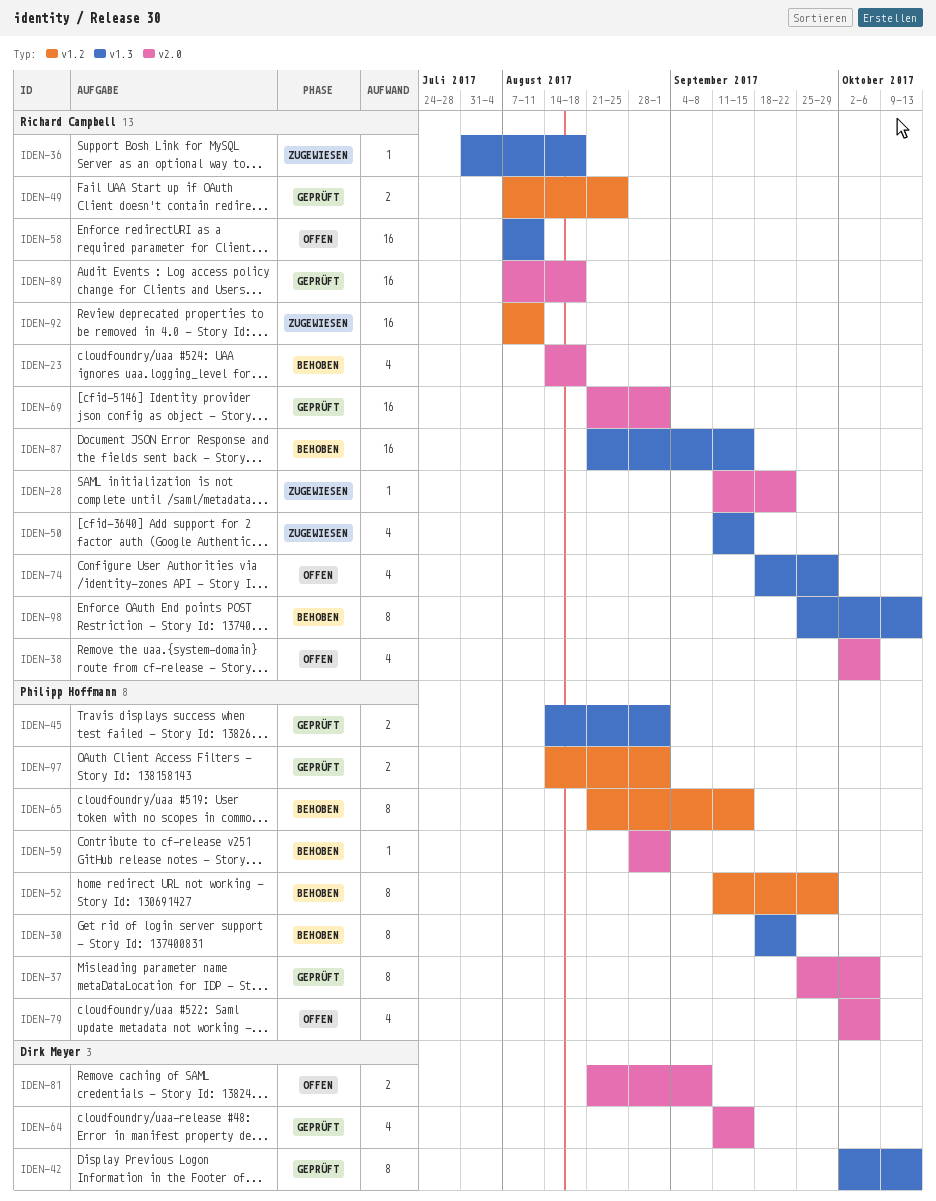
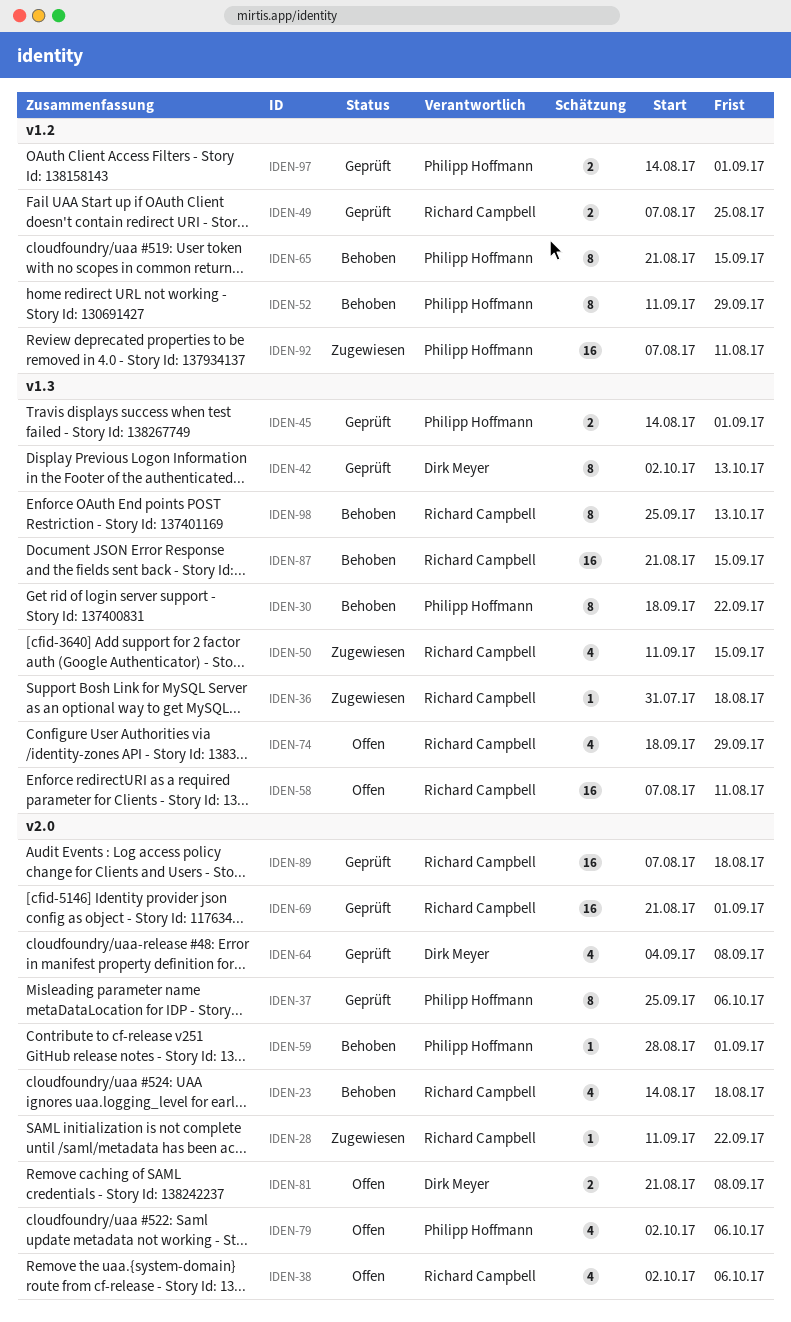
IDEN-64, start: Sep 11 -> Sep 4
IDEN-64, due: Sep 15 -> Sep 8
IDEN-92, owner: Richard Campbell -> Philipp Hoffmann

